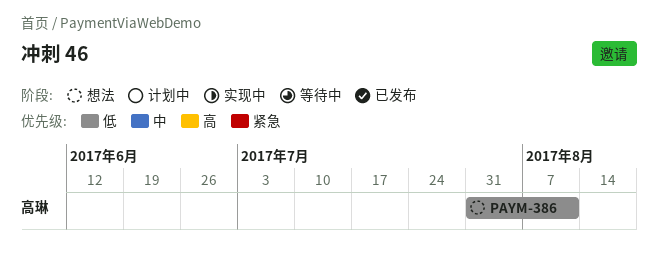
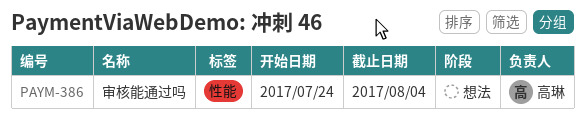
PAYM-386, start: Jul 31 -> Jul 24
PAYM-386, due: Aug 11 -> Aug 4

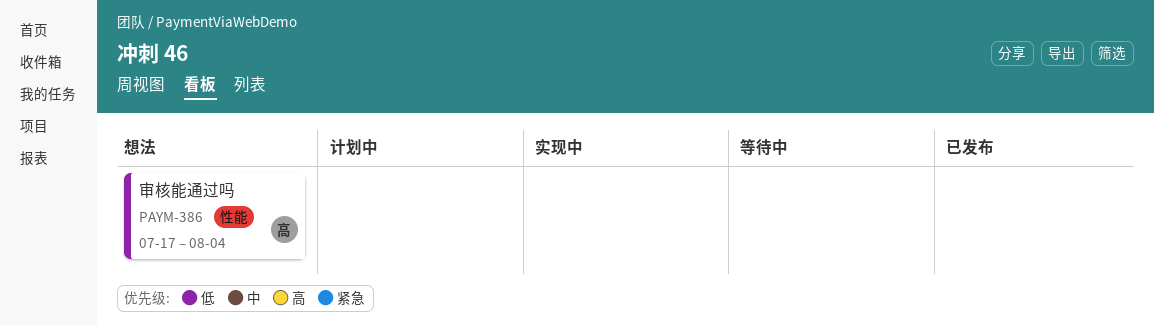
PAYM-386, start: Jul 24 -> Jul 17

